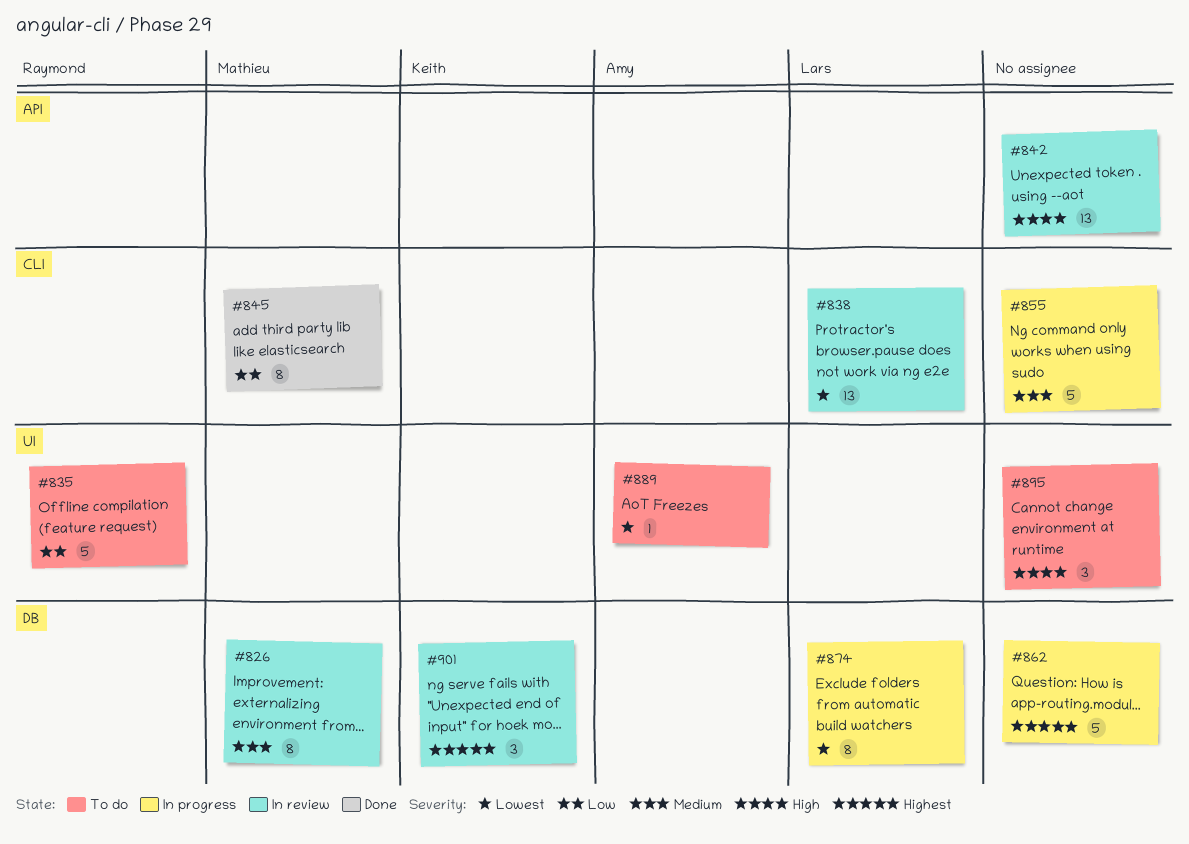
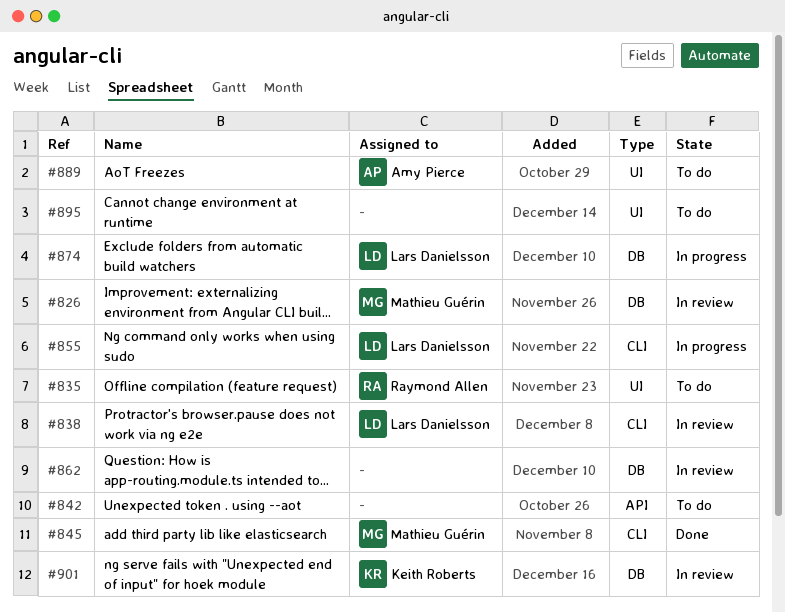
#842, status: In review -> To do
#855, owner: none -> Lars Danielsson
#862, status: In progress -> In review

